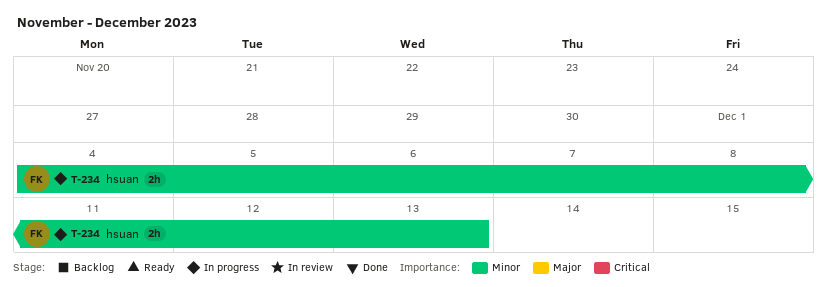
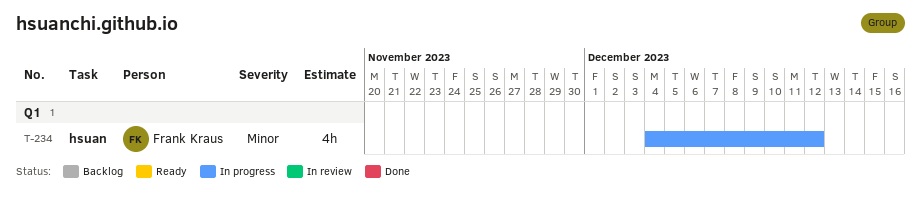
T-234, estimate: 2h -> 4h
T-234, due: Dec 13 -> Dec 12

